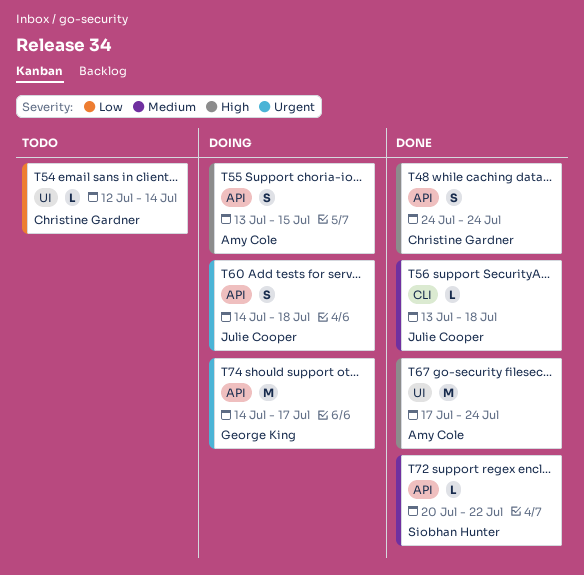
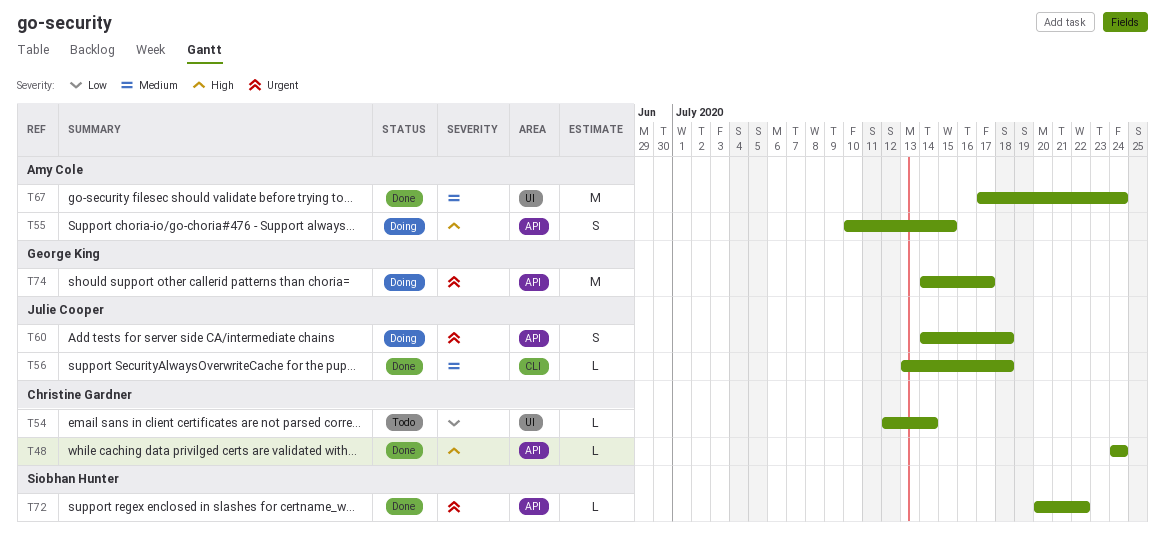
T48, estimate: S -> L
T55, start: Jul 13 -> Jul 10
T67, priority: High -> Medium
T72, priority: Medium -> Urgent

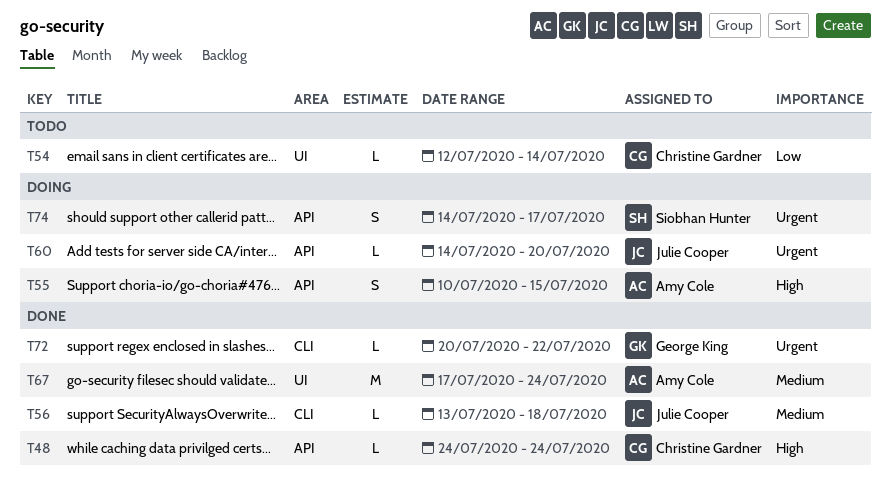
T60, estimate: S -> L
T60, due: Jul 18 -> Jul 20
T72, owner: Siobhan Hunter -> George King
T72, label: API -> CLI
T74, owner: George King -> Siobhan Hunter
T74, estimate: M -> S

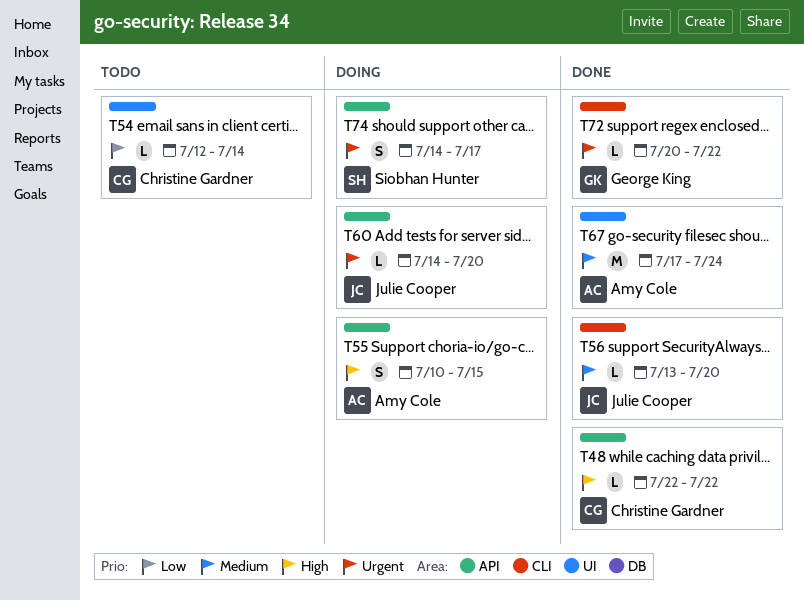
T48, start: Jul 24 -> Jul 22
T48, due: Jul 24 -> Jul 22
T56, due: Jul 18 -> Jul 20

